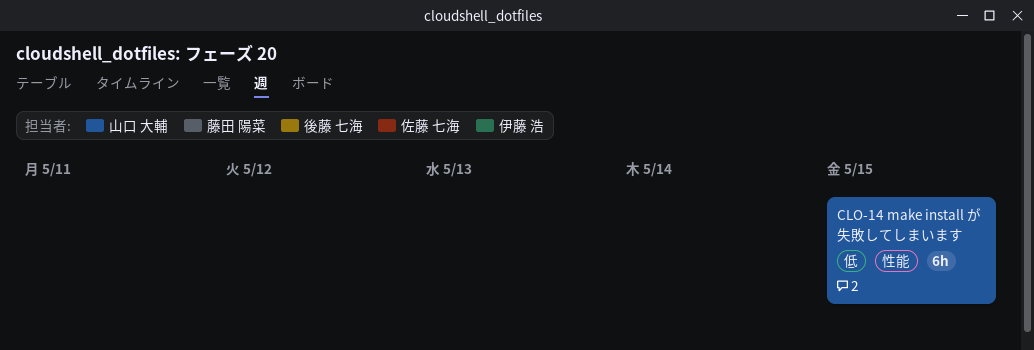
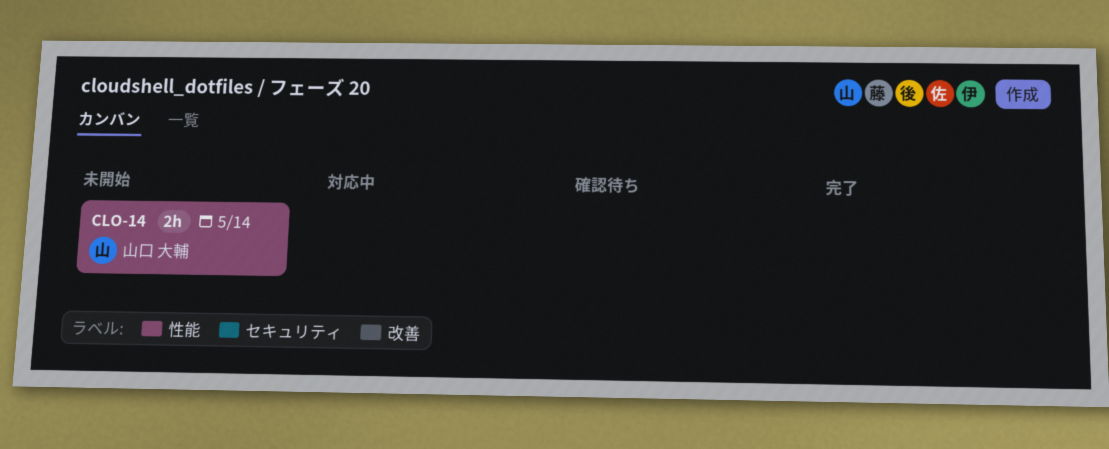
CLO-14, estimate: 6h -> 2h
CLO-14, due: May 15 -> May 14

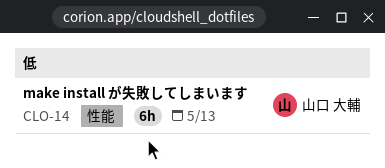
CLO-14, estimate: 2h -> 6h
CLO-14, due: May 14 -> May 13

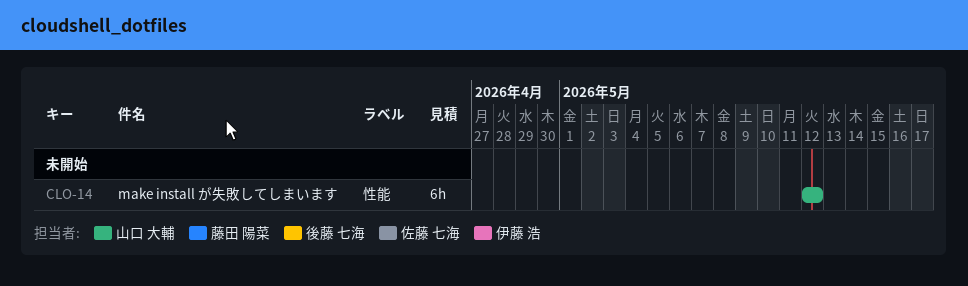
CLO-14, due: May 13 -> May 12

